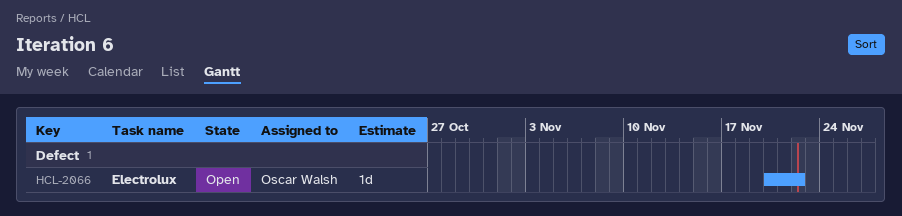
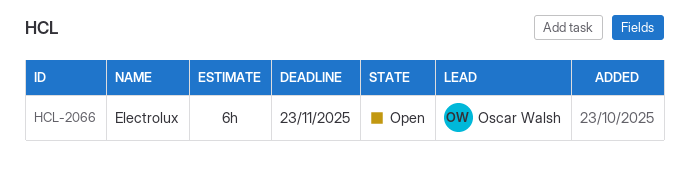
HCL-2066, estimate: 1d -> 6h
HCL-2066, due: Nov 22 -> Nov 23

